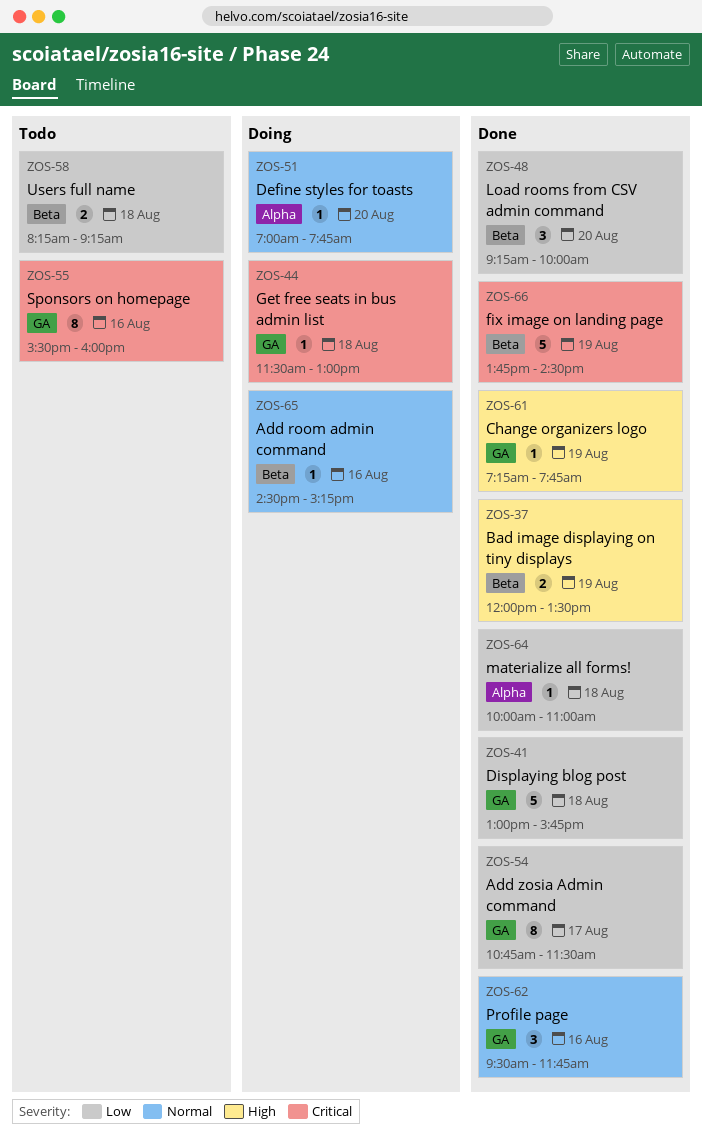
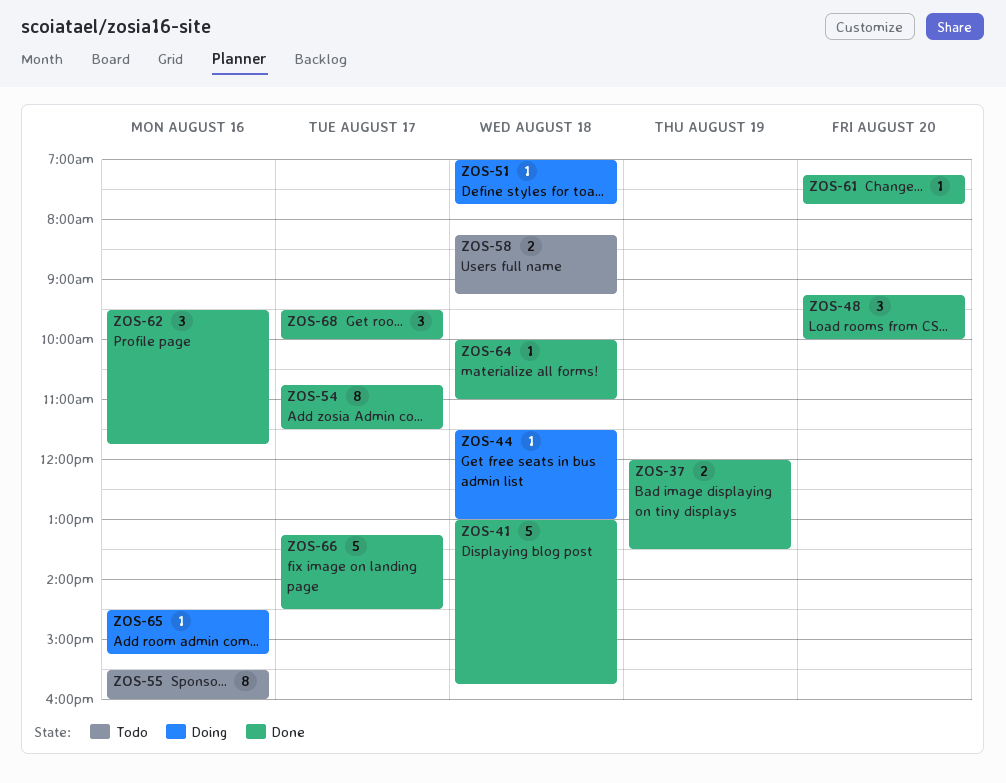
ZOS-51, day: Aug 20 -> Aug 18
ZOS-61, day: Aug 19 -> Aug 20
ZOS-66, day: Aug 19 -> Aug 17
ZOS-66, begins: 13:45 -> 13:15
ZOS-68: none -> present

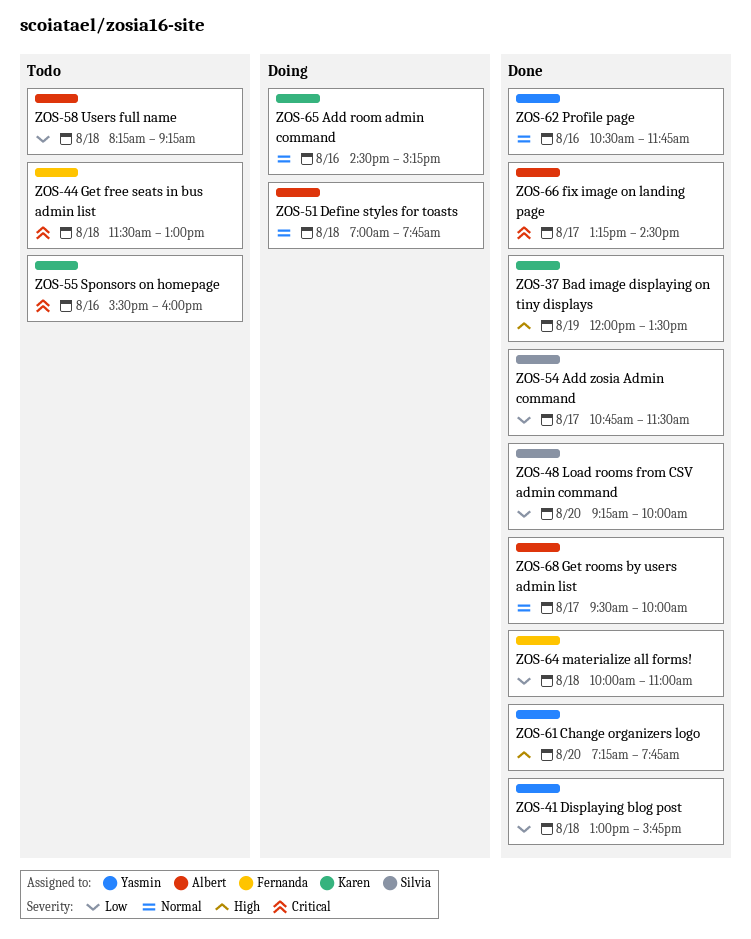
ZOS-44, status: Doing -> Todo
ZOS-62, begins: 09:30 -> 10:30

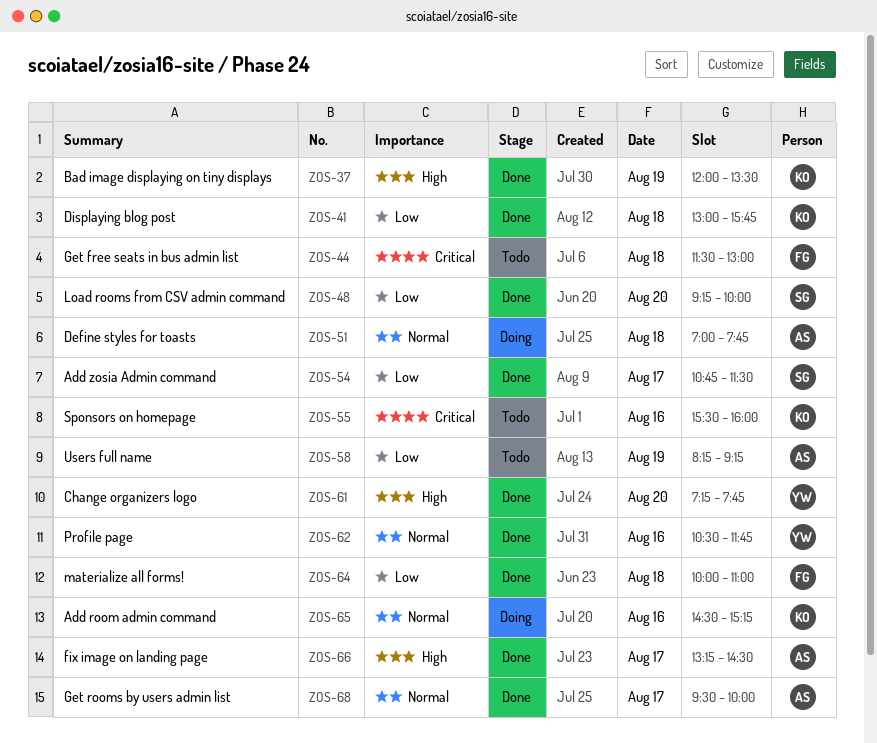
ZOS-41, owner: Yasmin -> Karen
ZOS-58, day: Aug 18 -> Aug 19
ZOS-66, priority: Critical -> High

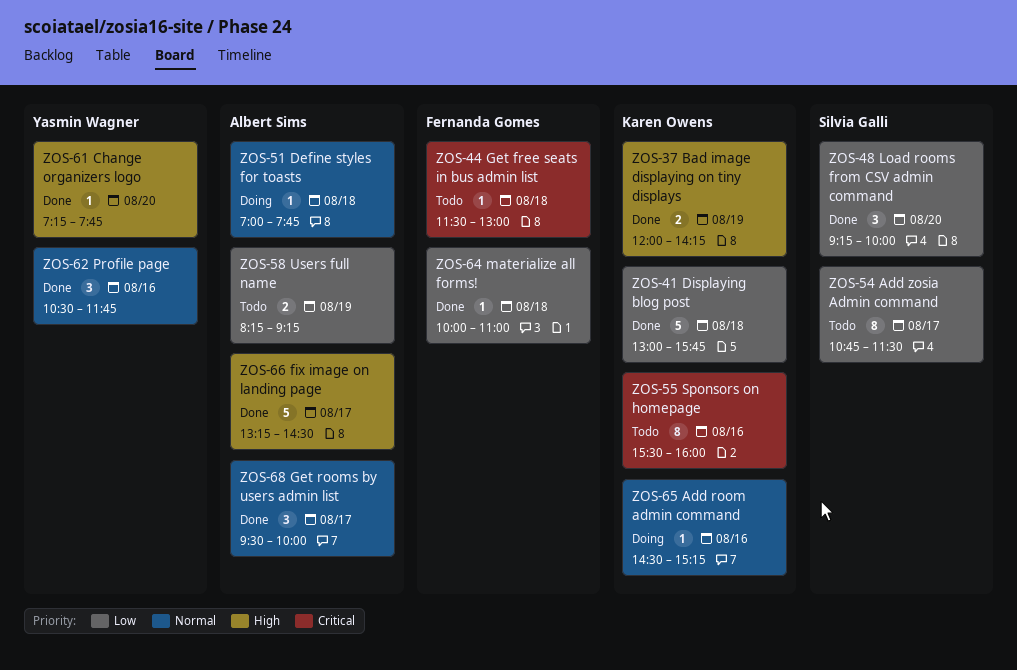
ZOS-37, ends: 13:30 -> 14:15
ZOS-54, status: Done -> Todo

